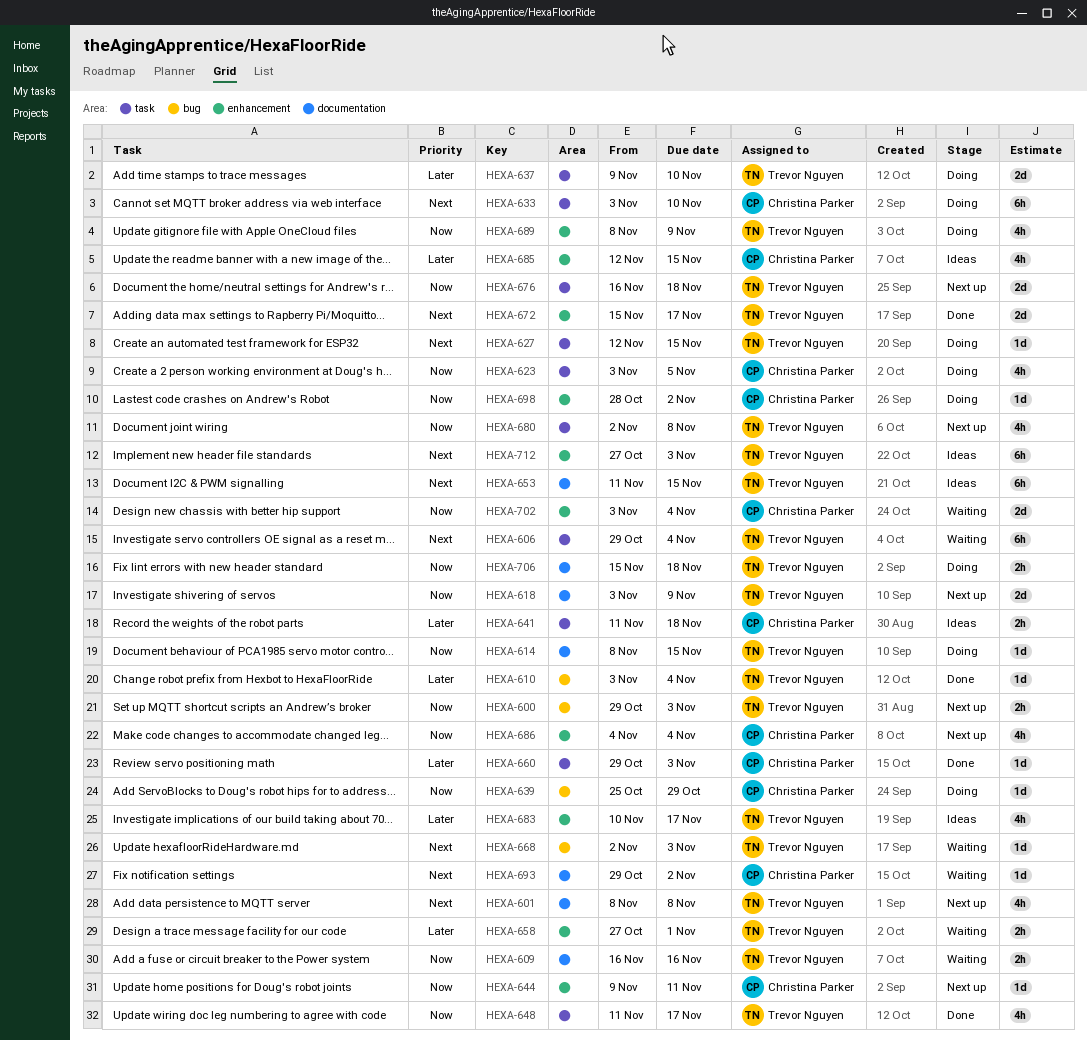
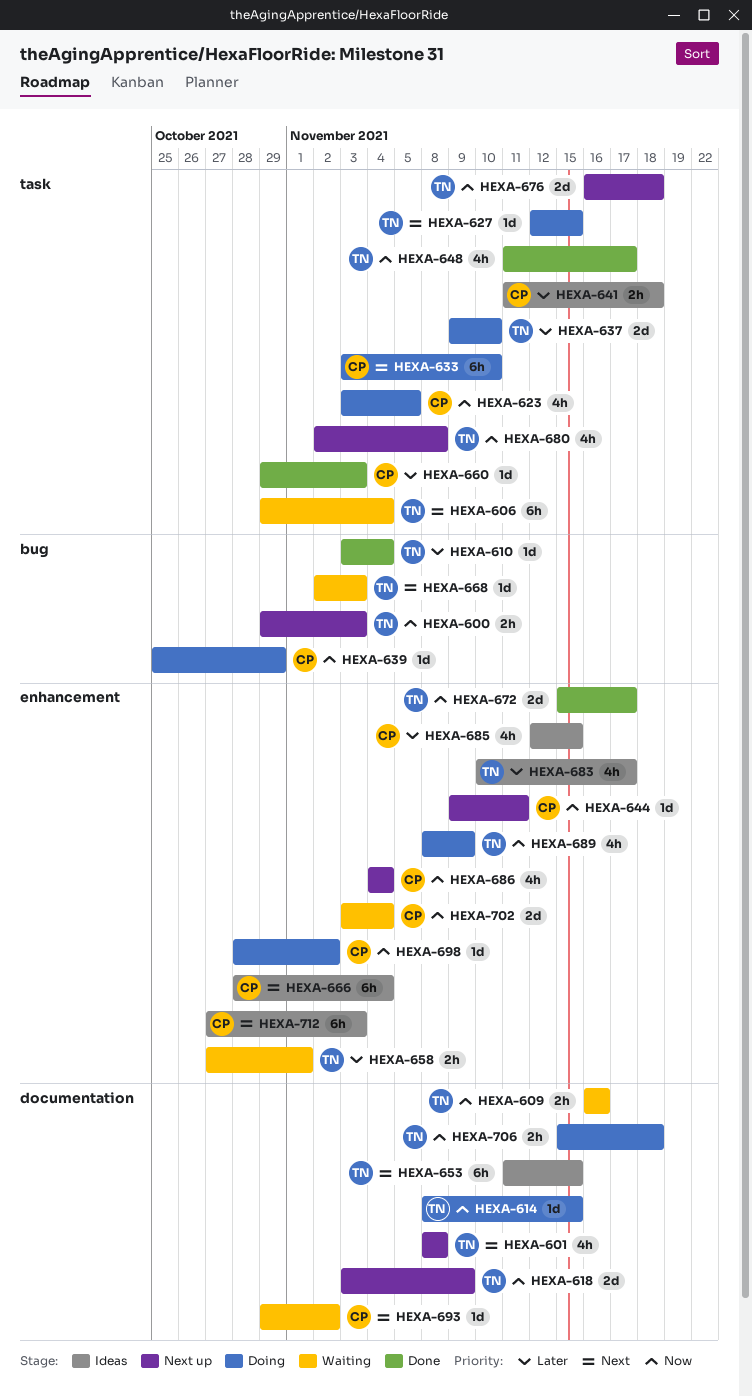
HEXA-666: none -> present
HEXA-672, priority: Next -> Now
HEXA-712, owner: Trevor Nguyen -> Christina Parker

